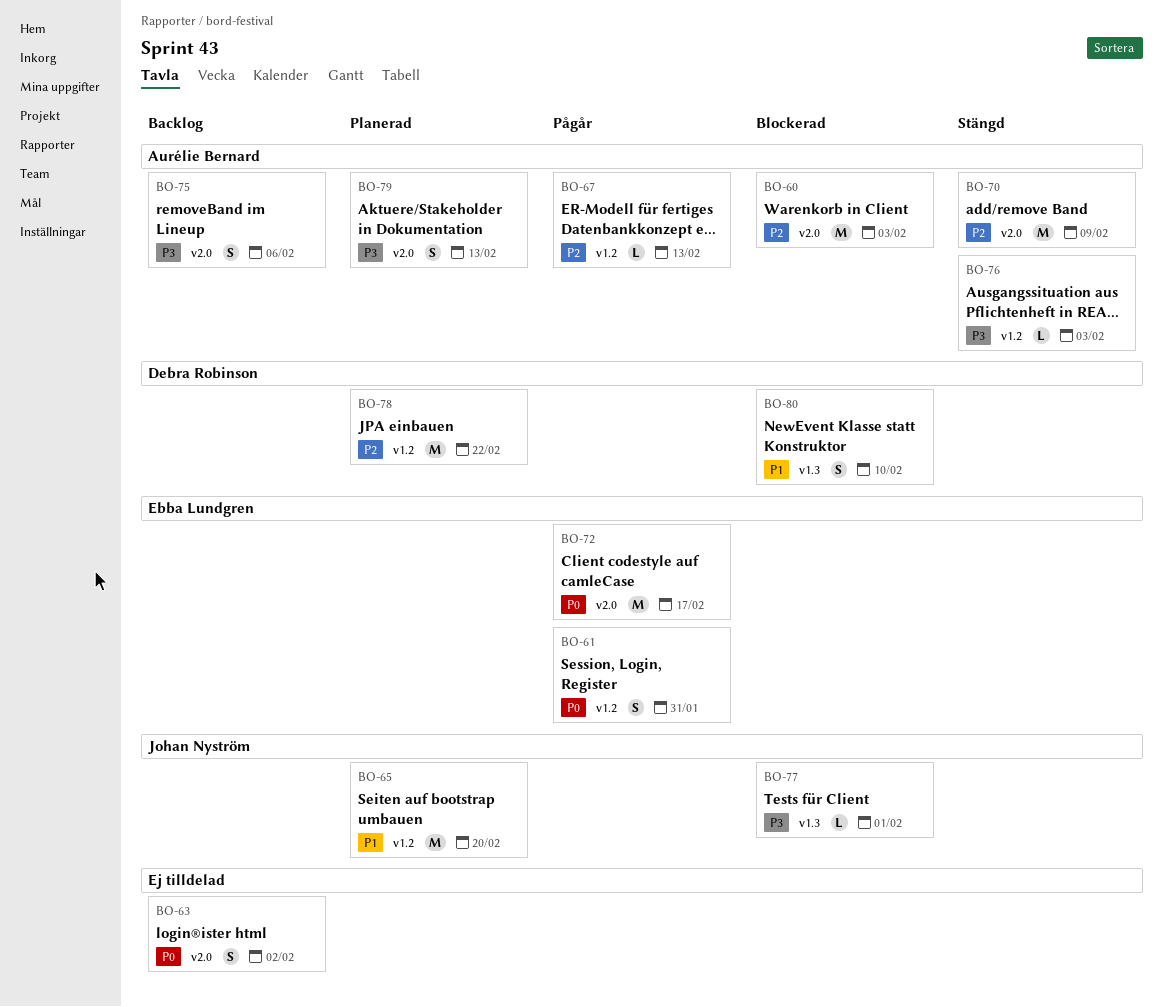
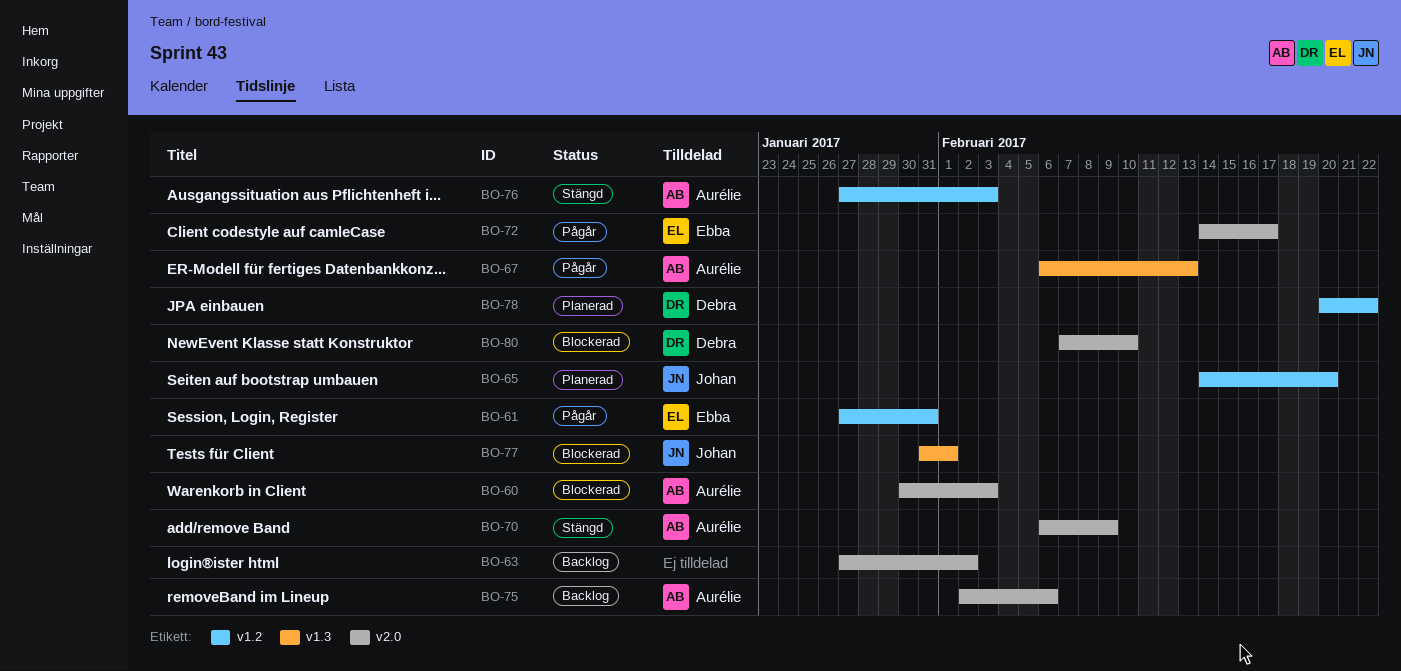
BO-67, label: v1.2 -> v1.3
BO-79: present -> none
BO-80, label: v1.3 -> v2.0

